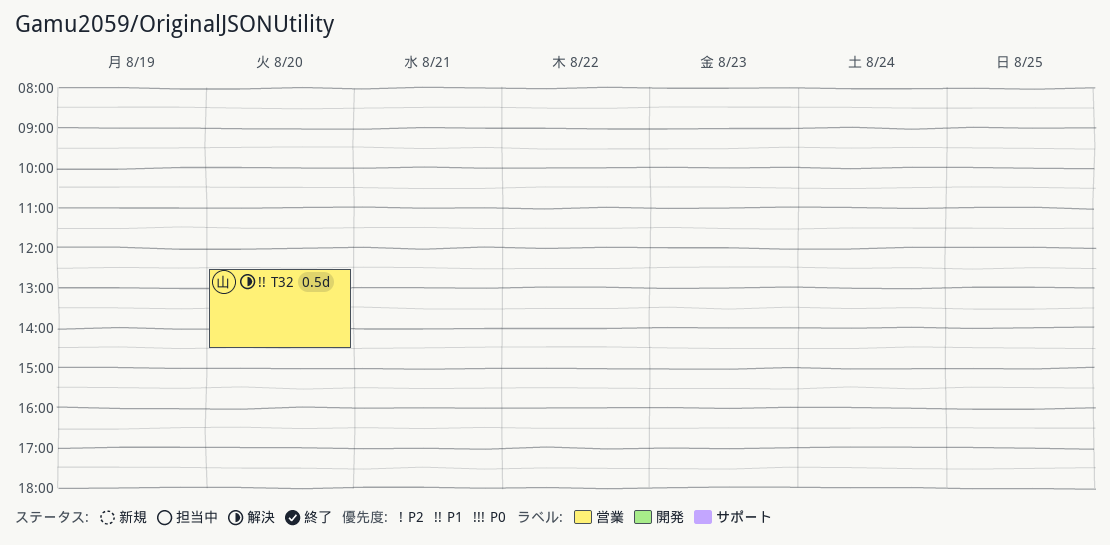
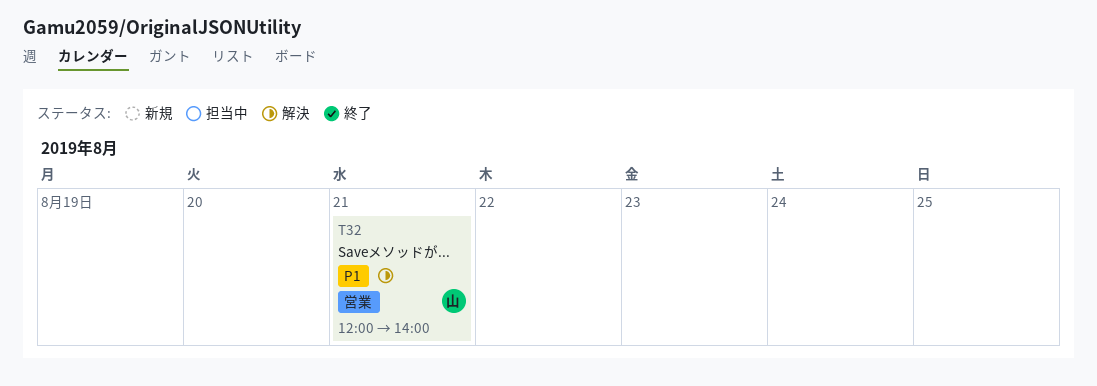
T32, day: Aug 20 -> Aug 21
T32, begins: 12:30 -> 12:00
T32, ends: 14:30 -> 14:00

